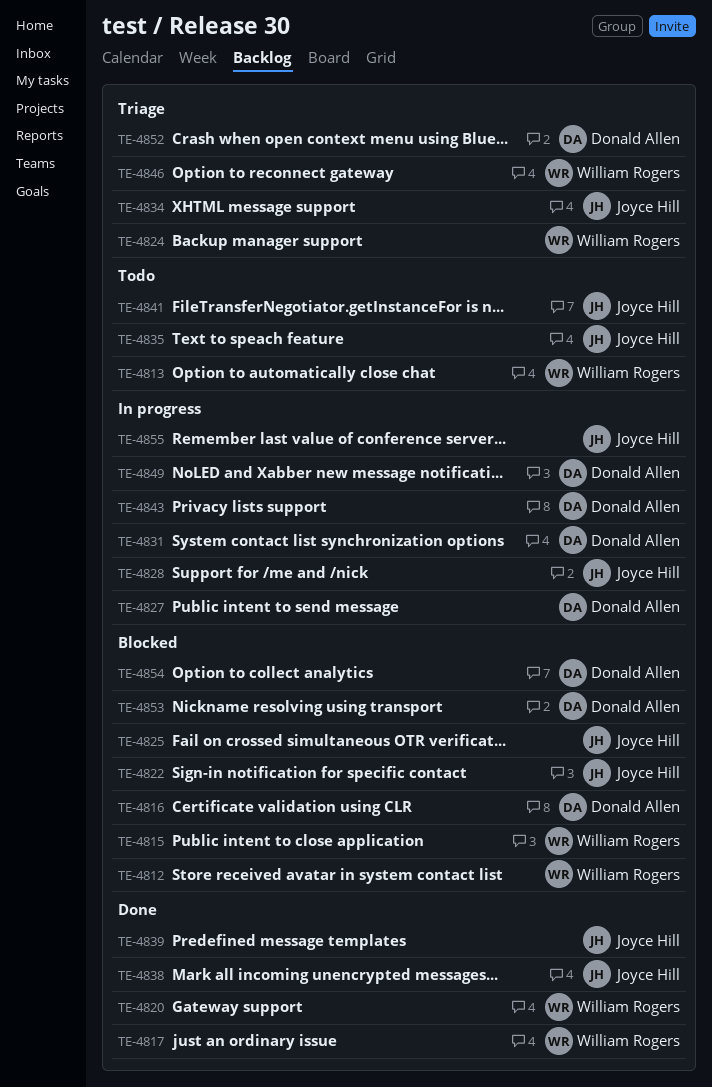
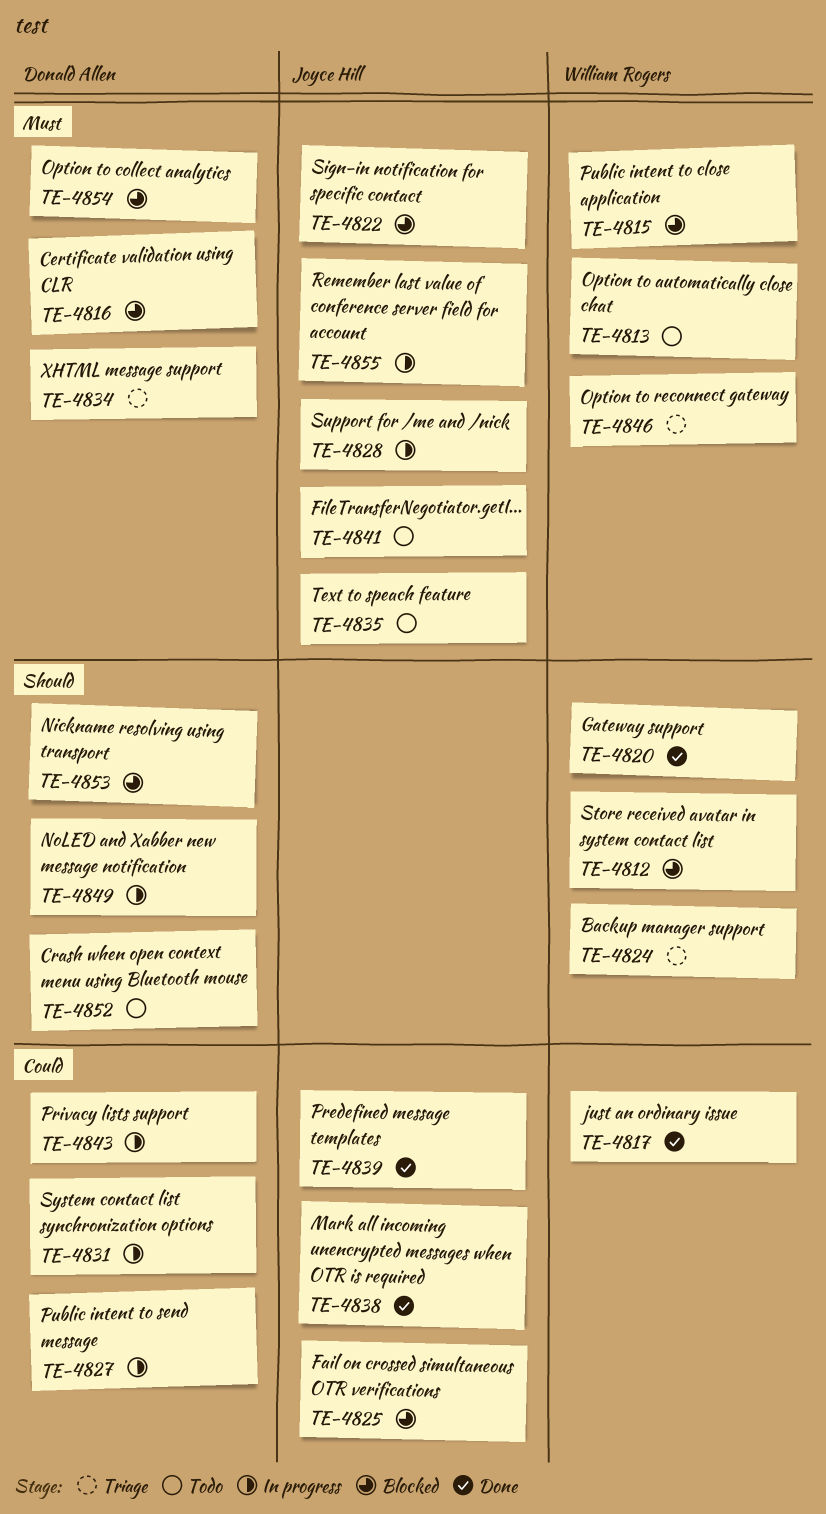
TE-4834, owner: Joyce Hill -> Donald Allen
TE-4852, status: Triage -> Todo

